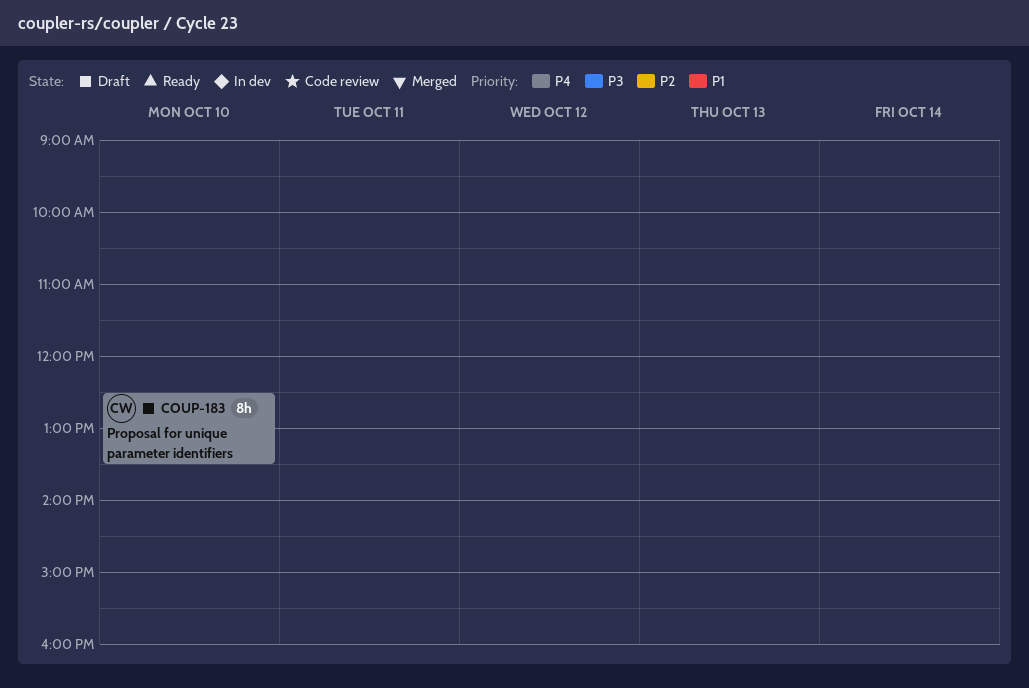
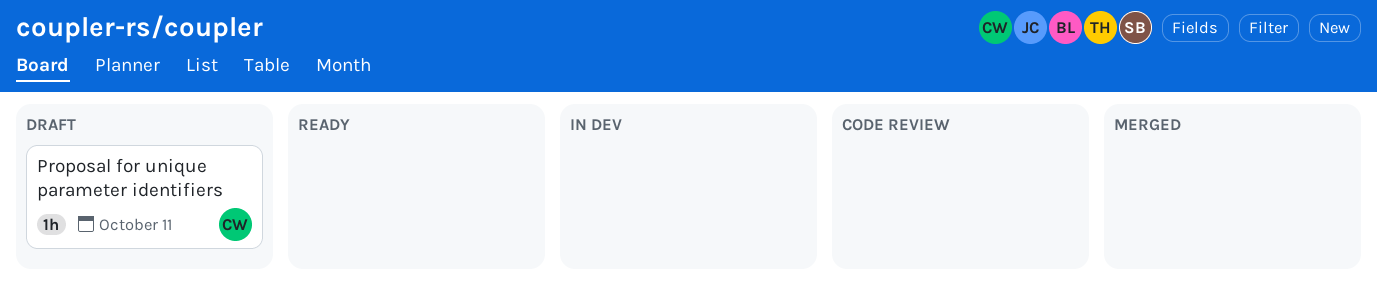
Proposal for unique parameter identifiers, estimate: 8h -> 1h
Proposal for unique parameter identifiers, day: Oct 10 -> Oct 11

